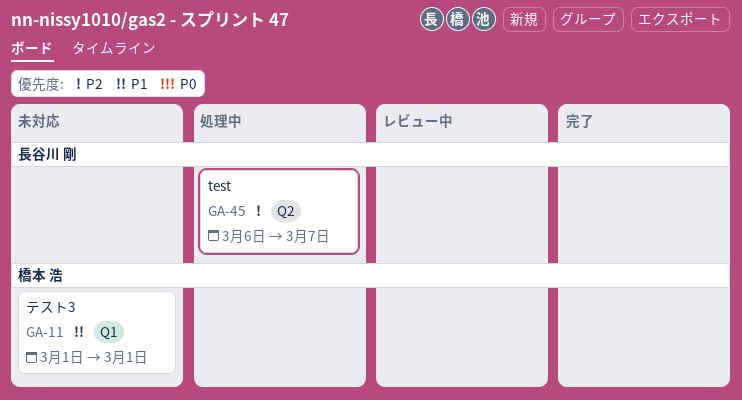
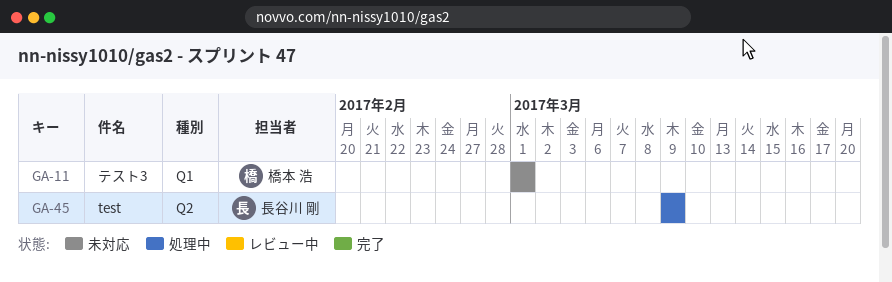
GA-45, start: Mar 6 -> Mar 9
GA-45, due: Mar 7 -> Mar 9

